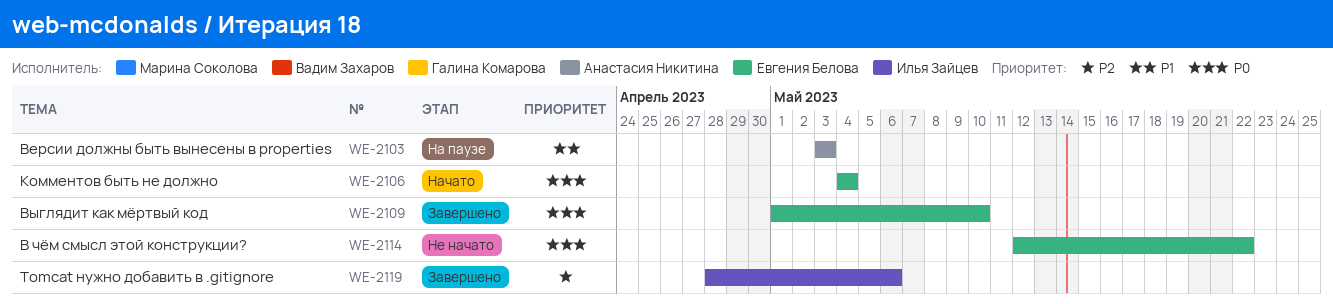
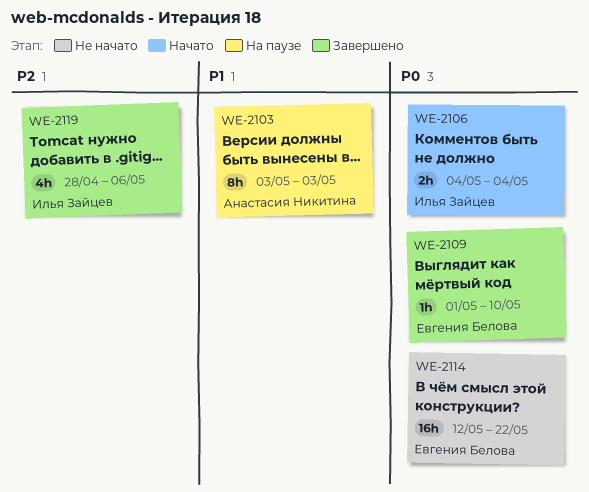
WE-2106, owner: Евгения Белова -> Илья Зайцев

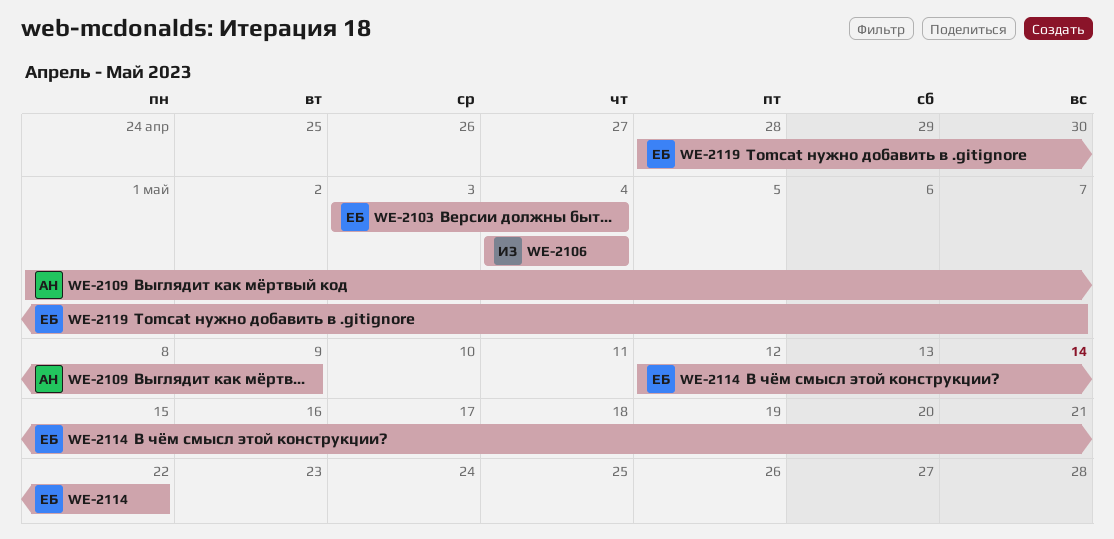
WE-2103, owner: Анастасия Никитина -> Евгения Белова
WE-2103, due: May 3 -> May 4
WE-2109, owner: Евгения Белова -> Анастасия Никитина
WE-2109, due: May 10 -> May 9
WE-2119, owner: Илья Зайцев -> Евгения Белова
WE-2119, due: May 6 -> May 7

